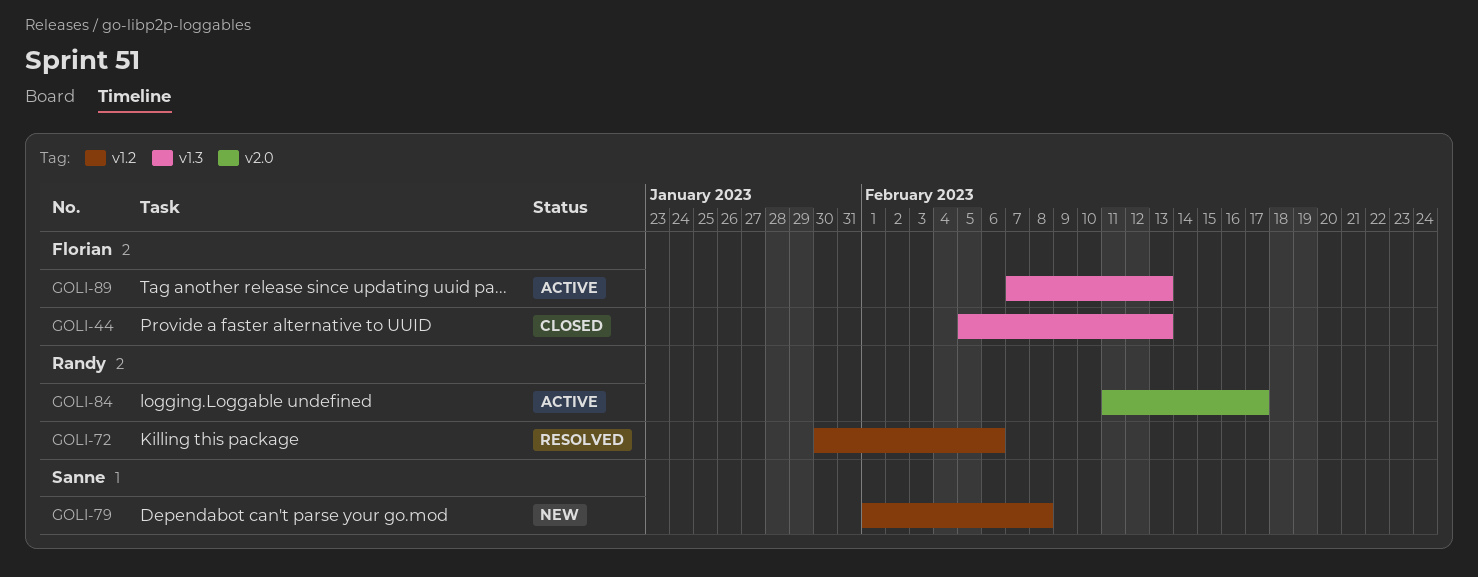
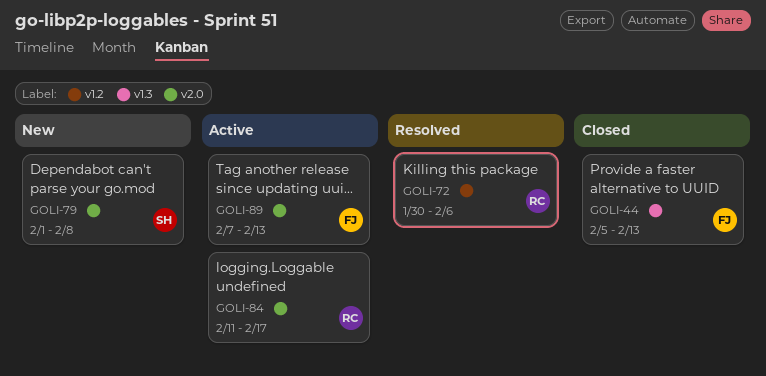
GOLI-79, label: v1.2 -> v2.0
GOLI-89, label: v1.3 -> v2.0

